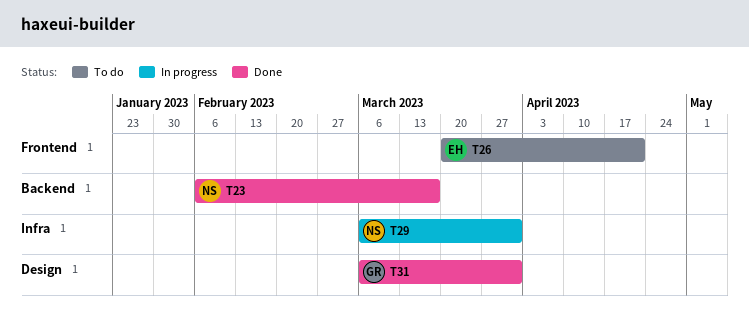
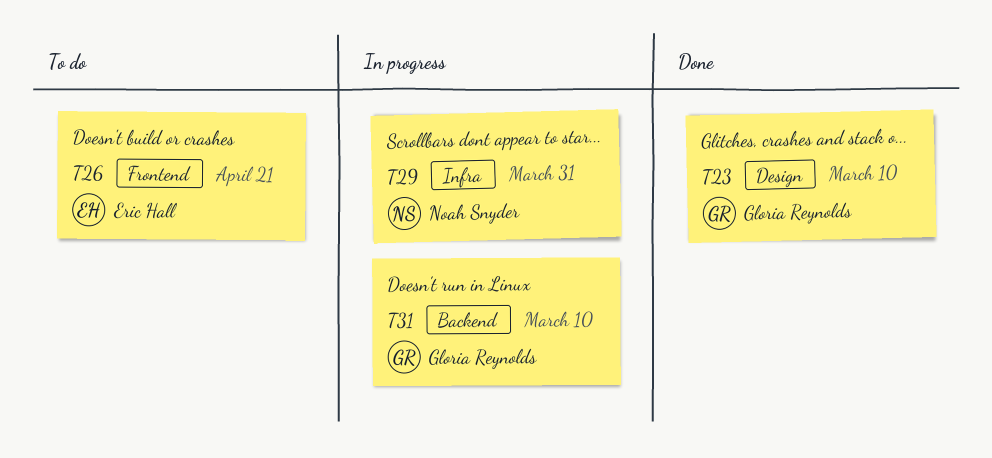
T23, owner: Noah Snyder -> Gloria Reynolds
T23, label: Backend -> Design
T23, due: Mar 17 -> Mar 10
T31, status: Done -> In progress
T31, label: Design -> Backend
T31, due: Mar 31 -> Mar 10

